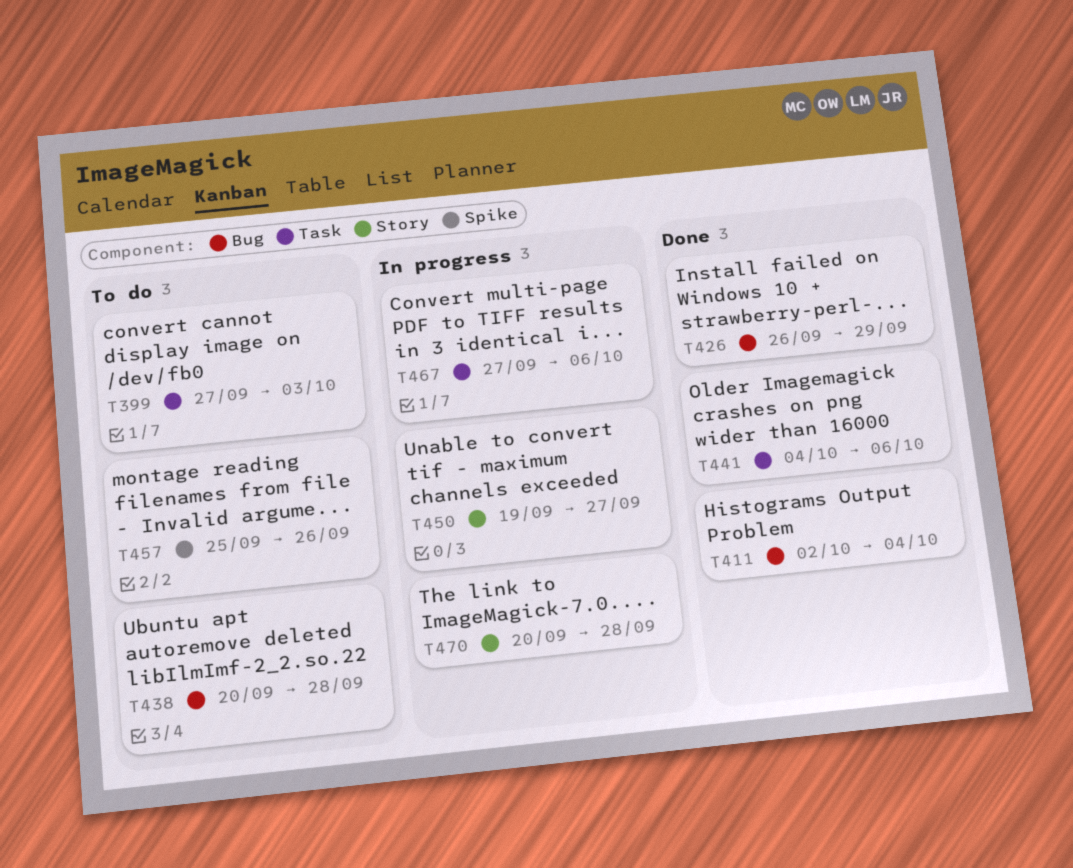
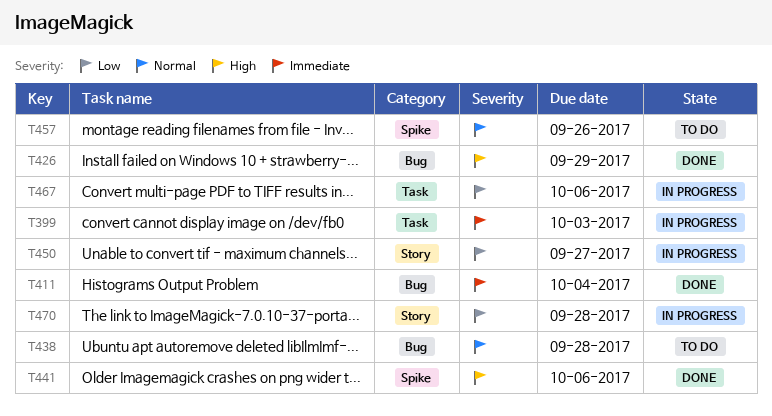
T399, status: To do -> In progress
T441, label: Task -> Spike

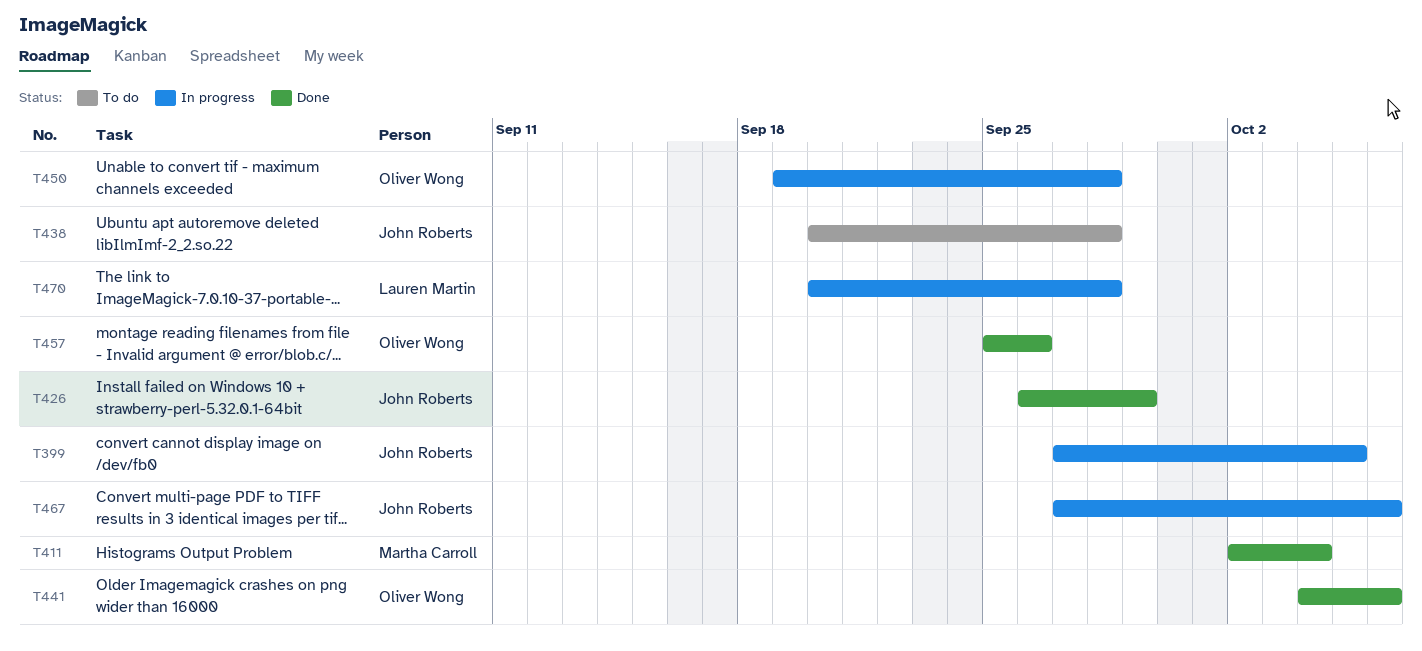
T399, due: Oct 3 -> Oct 5
T450, due: Sep 27 -> Sep 28
T457, status: To do -> Done

